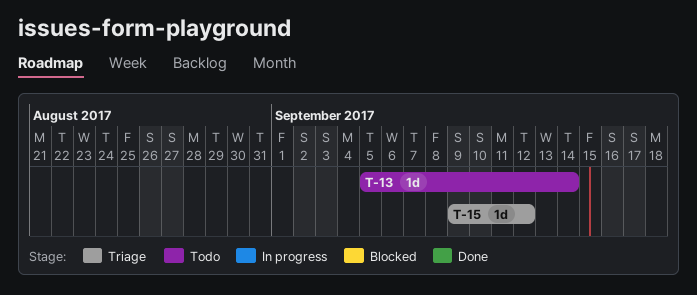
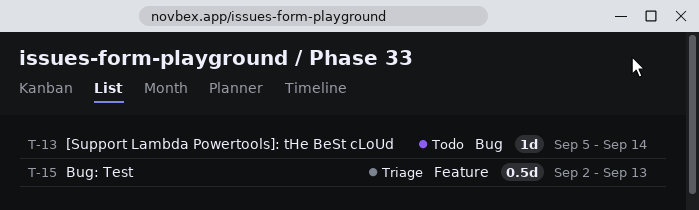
T-15, estimate: 1d -> 0.5d
T-15, start: Sep 9 -> Sep 2
T-15, due: Sep 12 -> Sep 13

